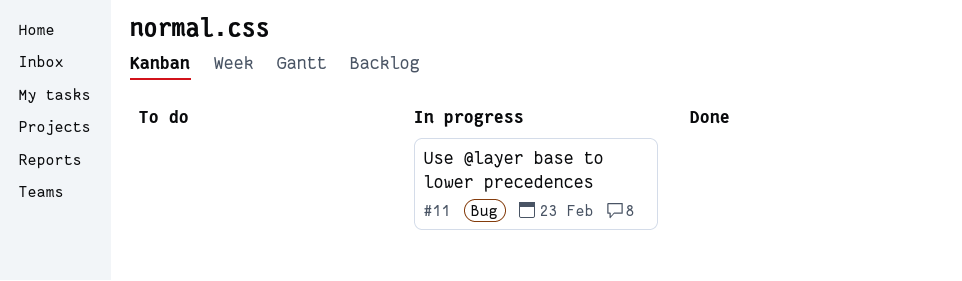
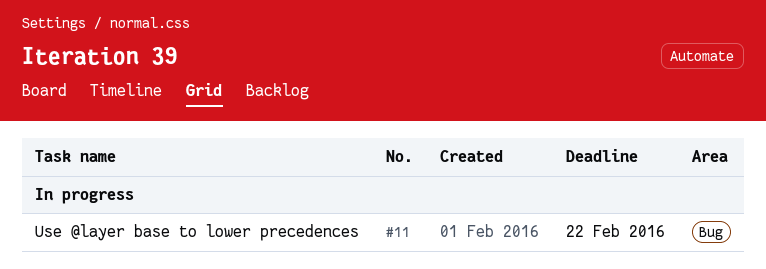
#11, due: Feb 23 -> Feb 22

